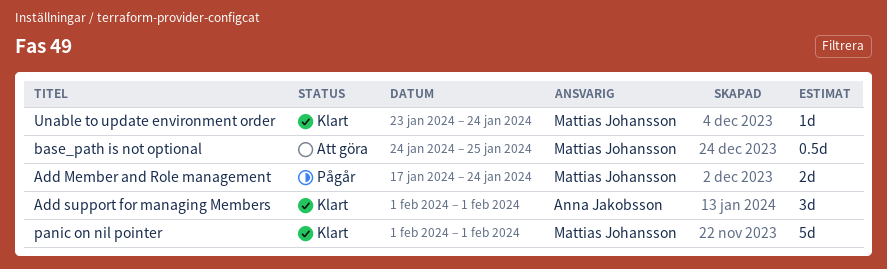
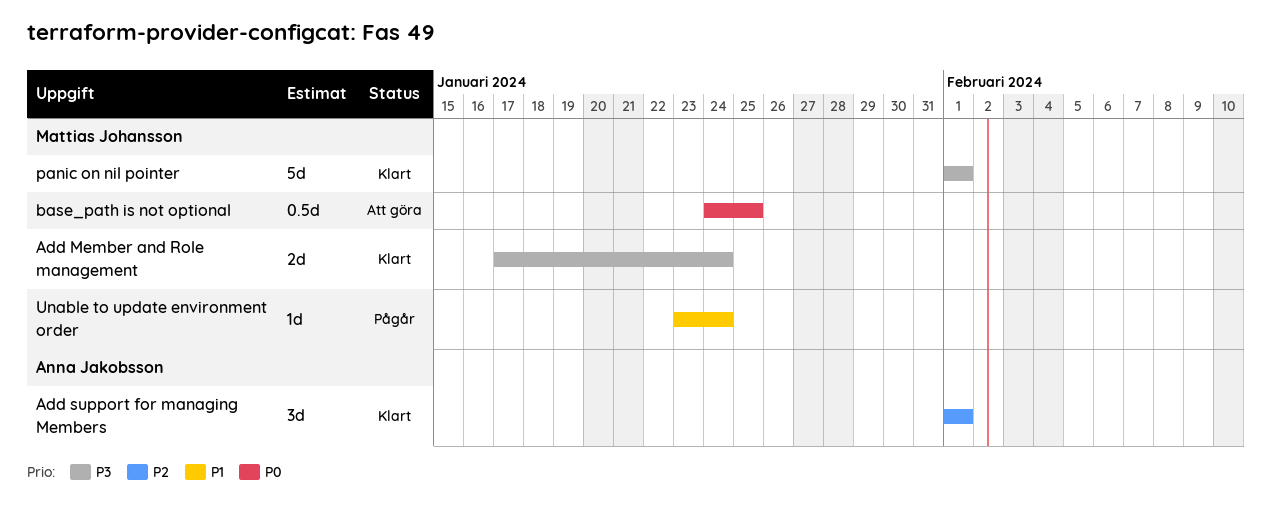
Add Member and Role management, status: Pågår -> Klart
Unable to update environment order, status: Klart -> Pågår

